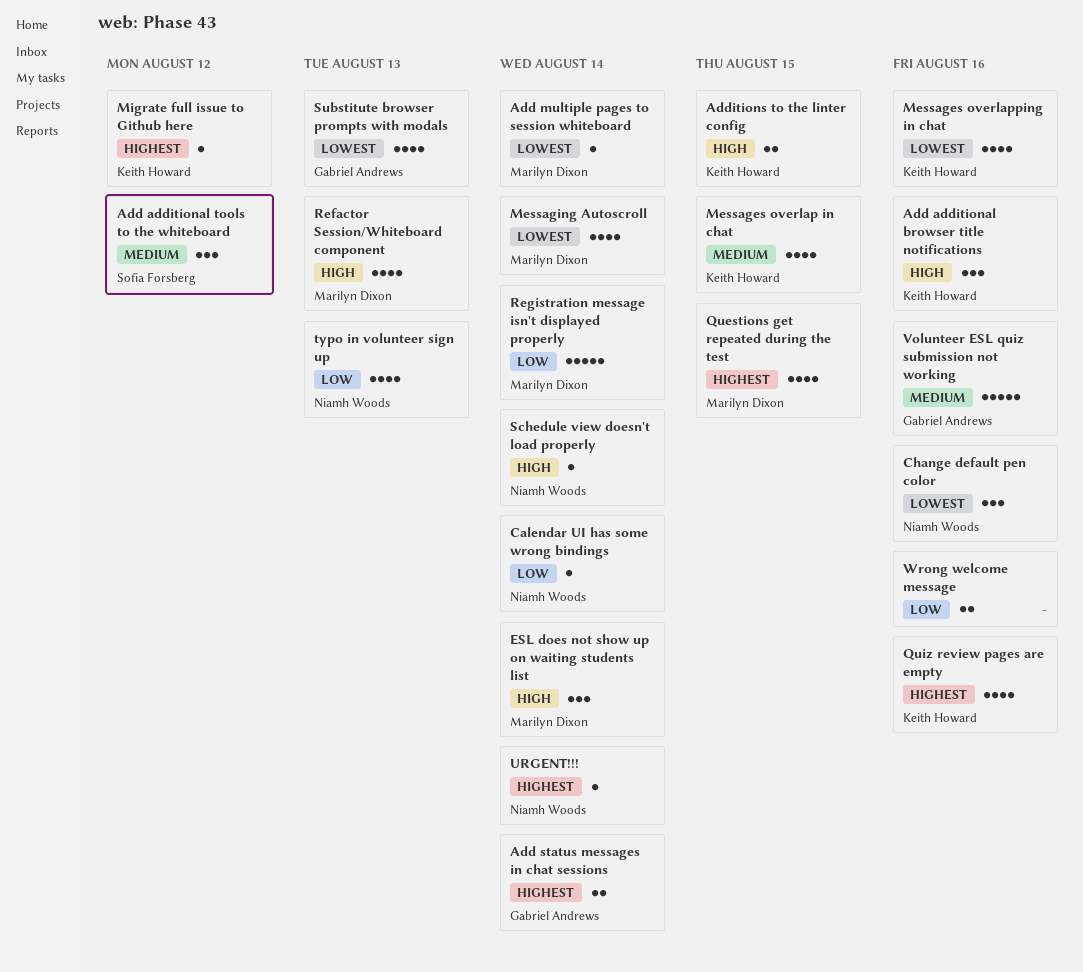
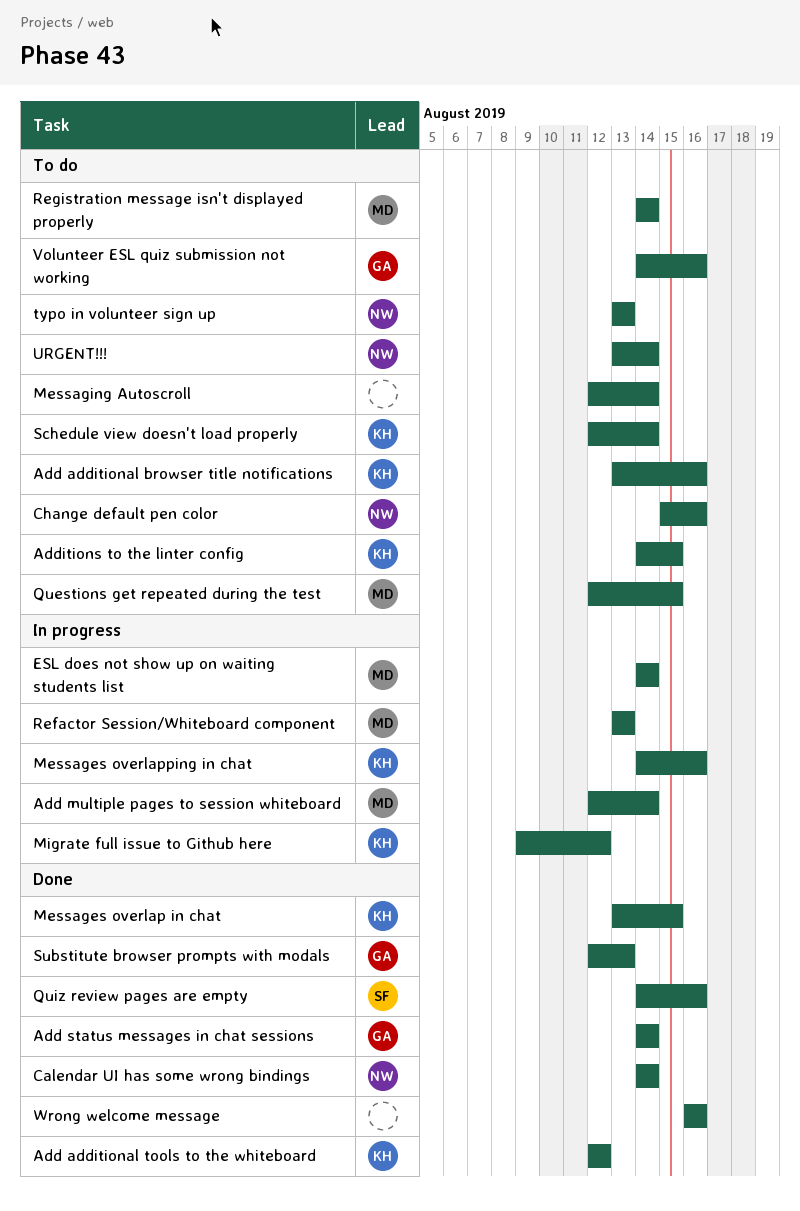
Add additional tools to the whiteboard, owner: Sofia Forsberg -> Keith Howard
Messaging Autoscroll, owner: Marilyn Dixon -> none
Quiz review pages are empty, owner: Keith Howard -> Sofia Forsberg
Schedule view doesn't load properly, owner: Niamh Woods -> Keith Howard

